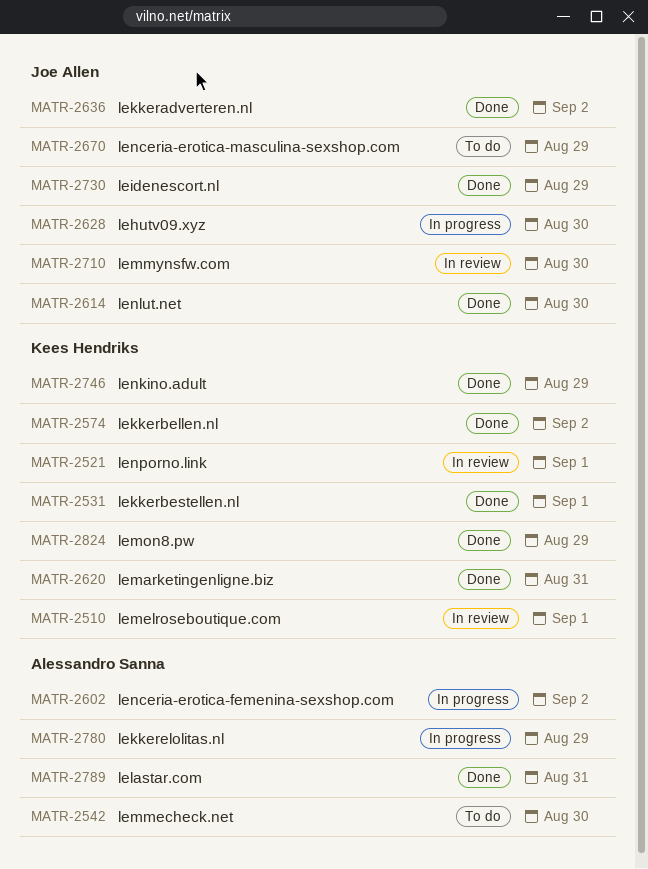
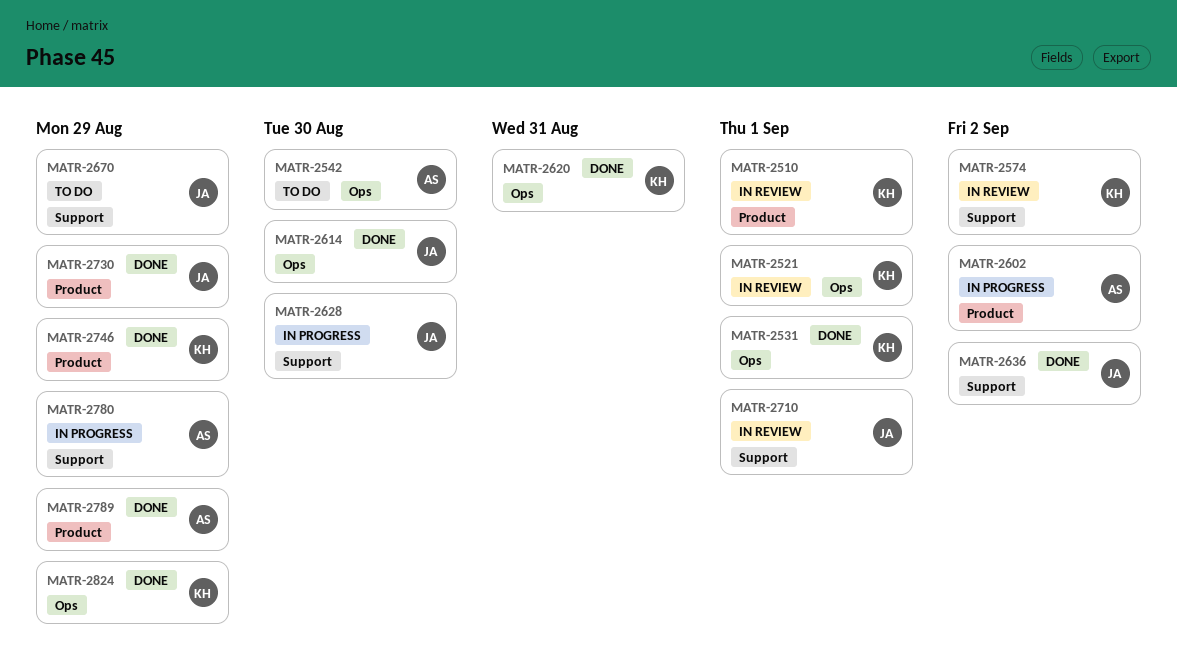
MATR-2574, status: Done -> In review
MATR-2710, due: Aug 30 -> Sep 1
MATR-2789, due: Aug 31 -> Aug 29

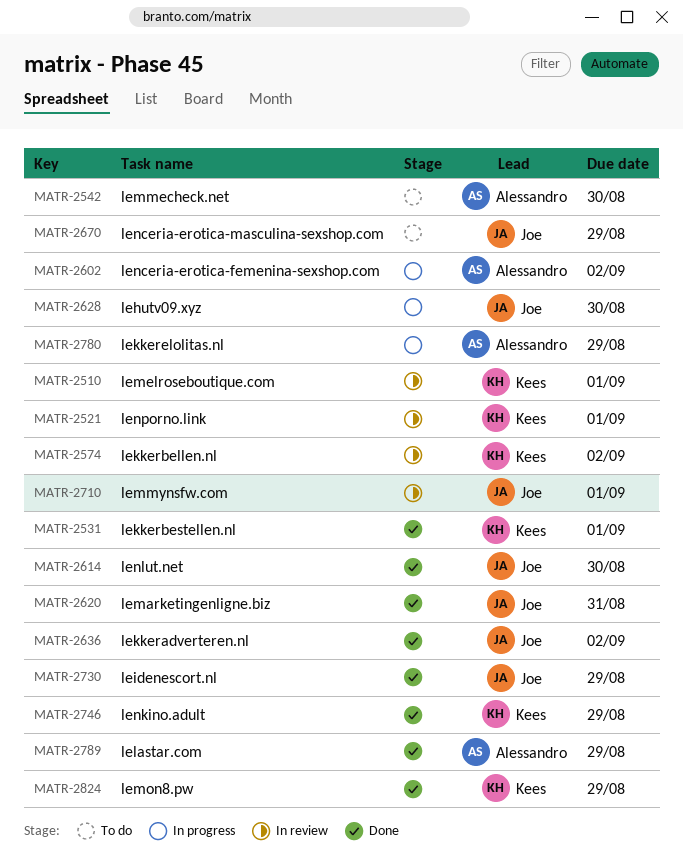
MATR-2620, owner: Kees -> Joe

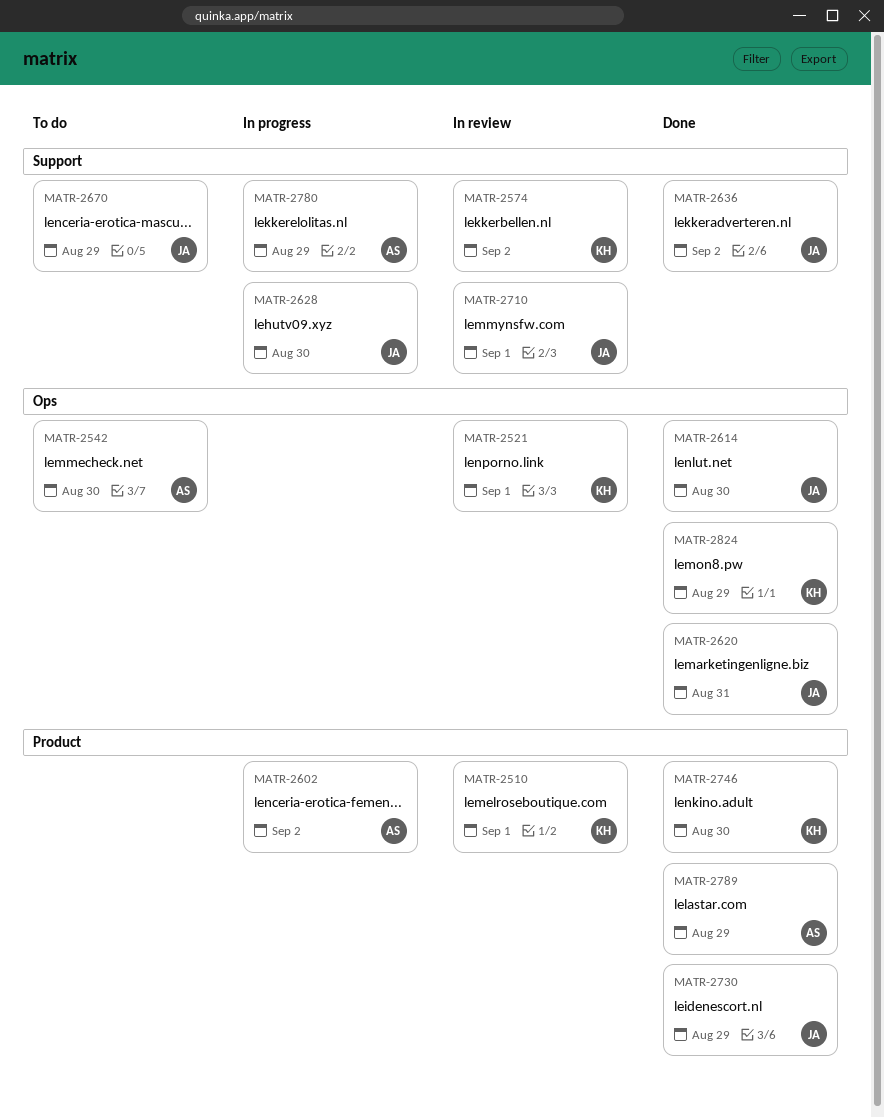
MATR-2531: present -> none
MATR-2746, due: Aug 29 -> Aug 30

